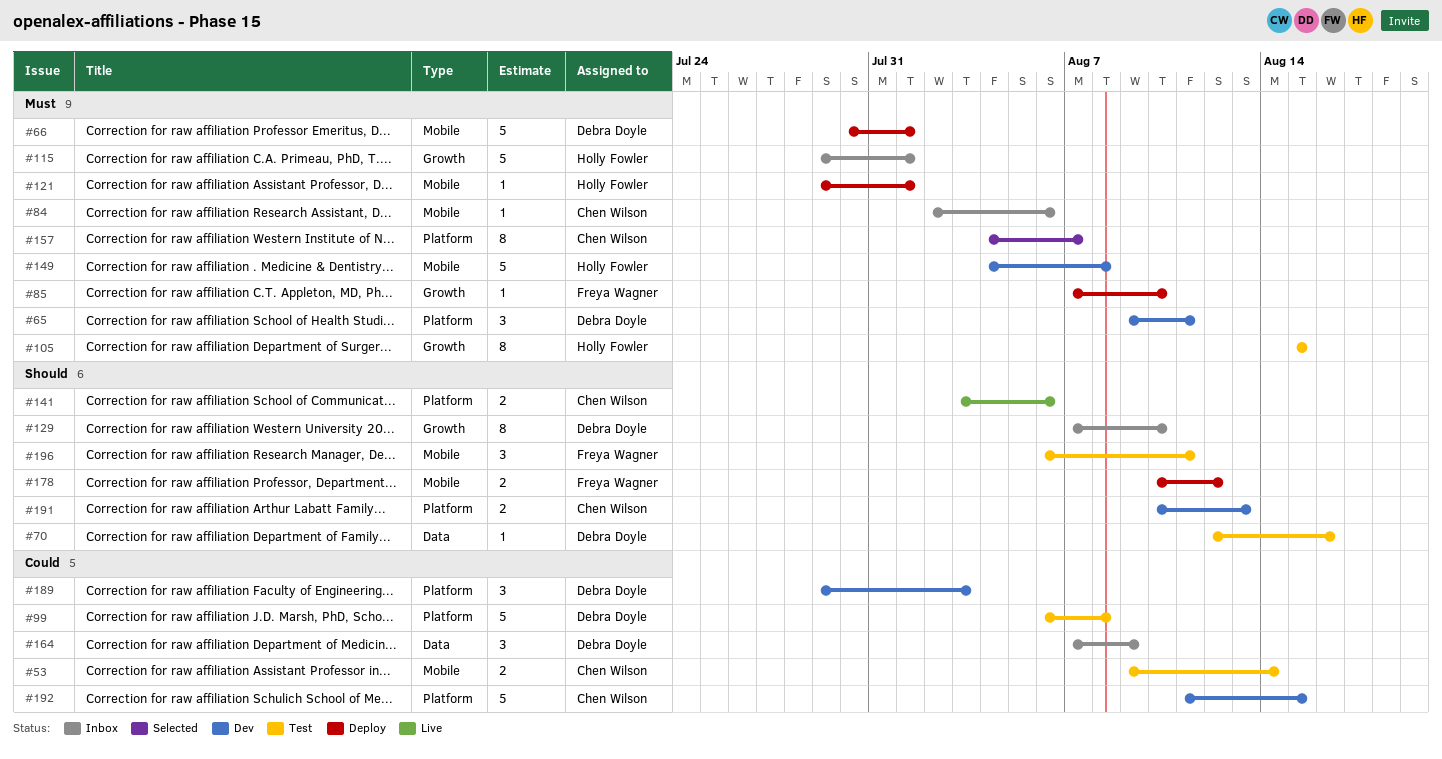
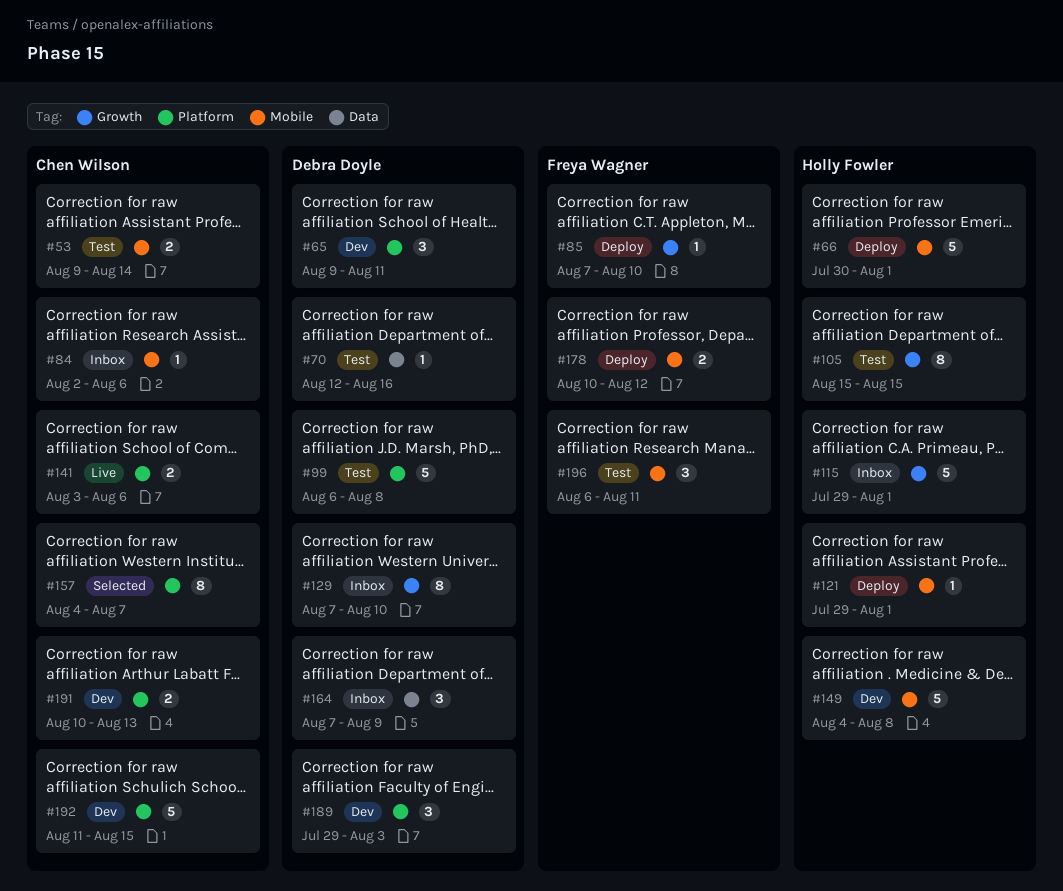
#66, owner: Debra Doyle -> Holly Fowler

